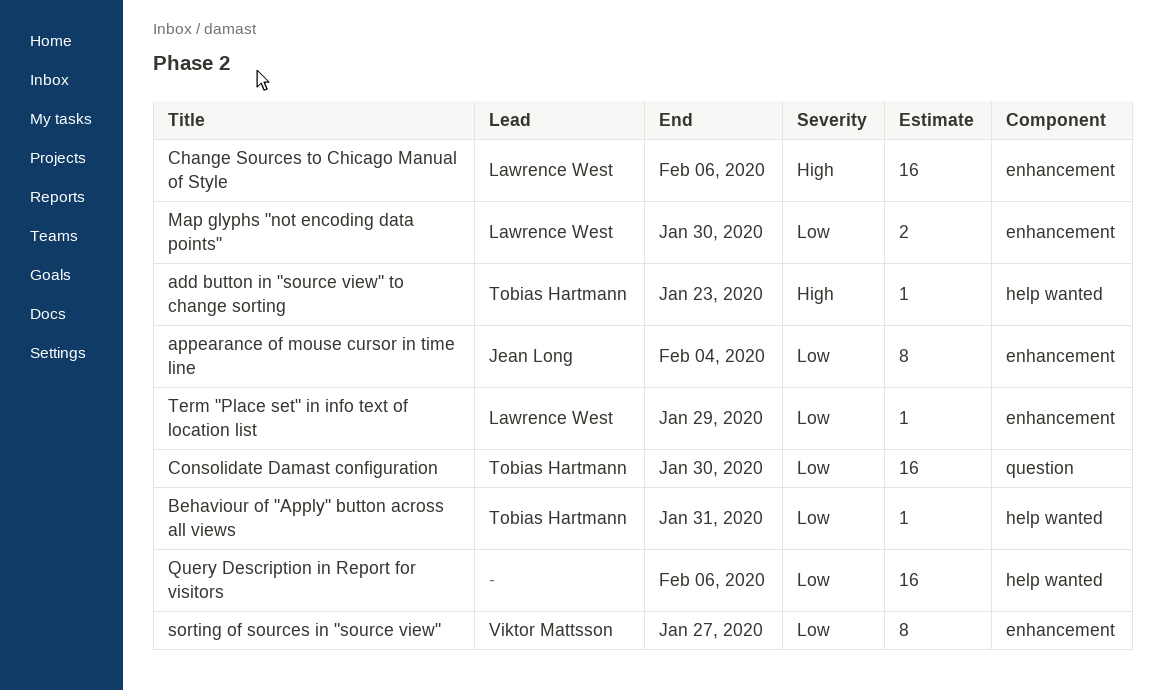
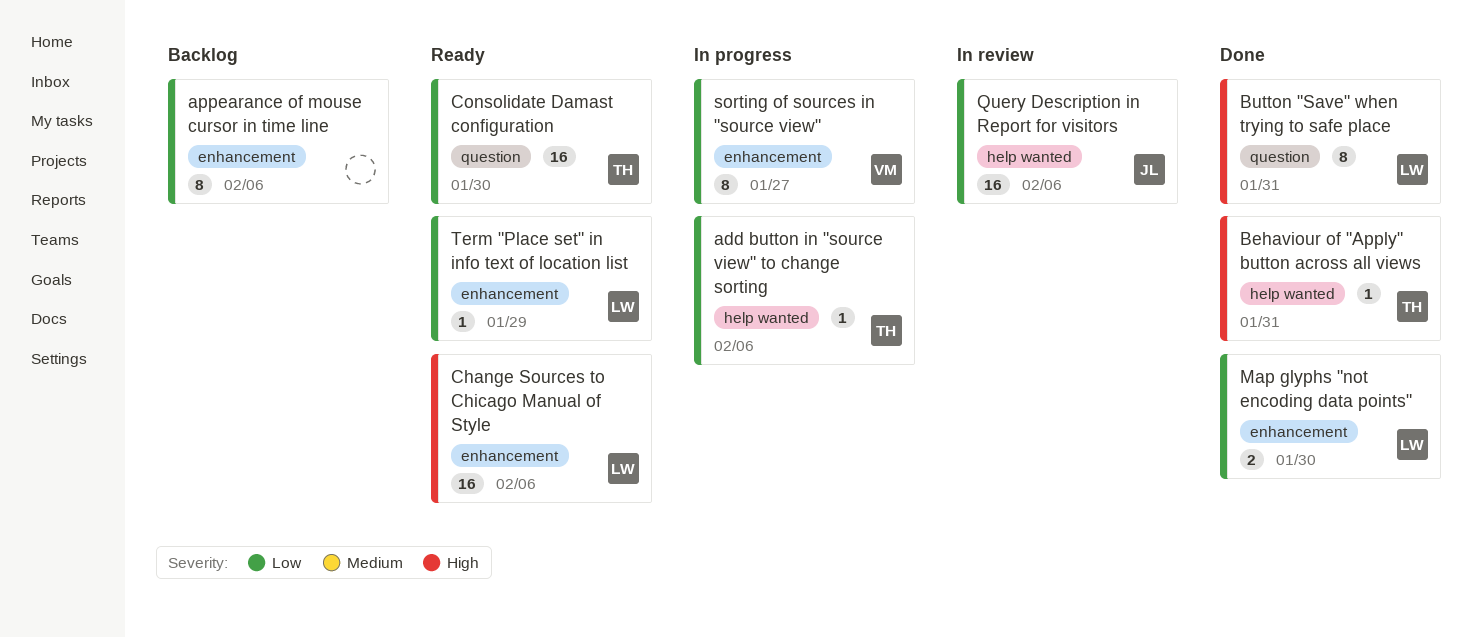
add button in "source view" to change sorting, priority: High -> Low
add button in "source view" to change sorting, due: Jan 23 -> Feb 6
appearance of mouse cursor in time line, owner: Jean Long -> none
appearance of mouse cursor in time line, due: Feb 4 -> Feb 6
Behaviour of "Apply" button across all views, priority: Low -> High
Button "Save" when trying to safe place: none -> present
Query Description in Report for visitors, owner: none -> Jean Long

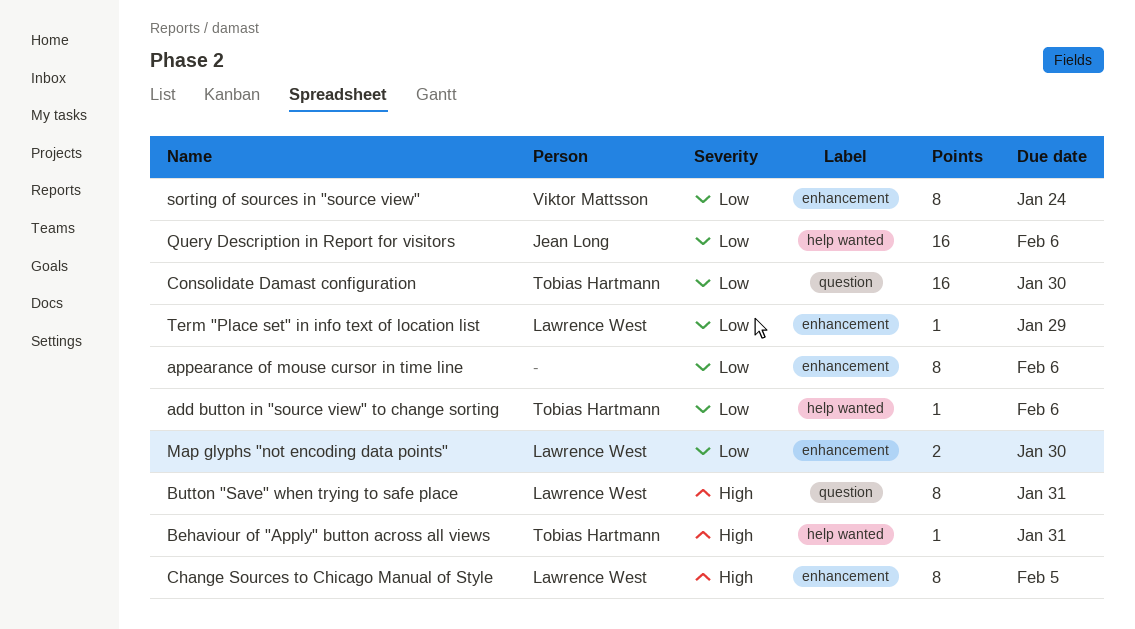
Change Sources to Chicago Manual of Style, estimate: 16 -> 8
Change Sources to Chicago Manual of Style, due: Feb 6 -> Feb 5
sorting of sources in "source view", due: Jan 27 -> Jan 24

